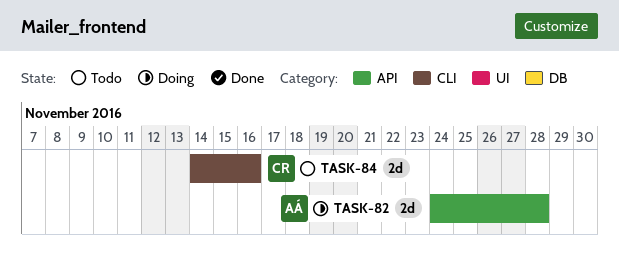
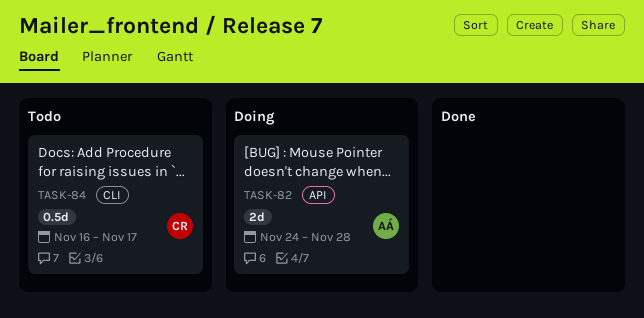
TASK-84, estimate: 2d -> 0.5d
TASK-84, start: Nov 14 -> Nov 16
TASK-84, due: Nov 16 -> Nov 17

